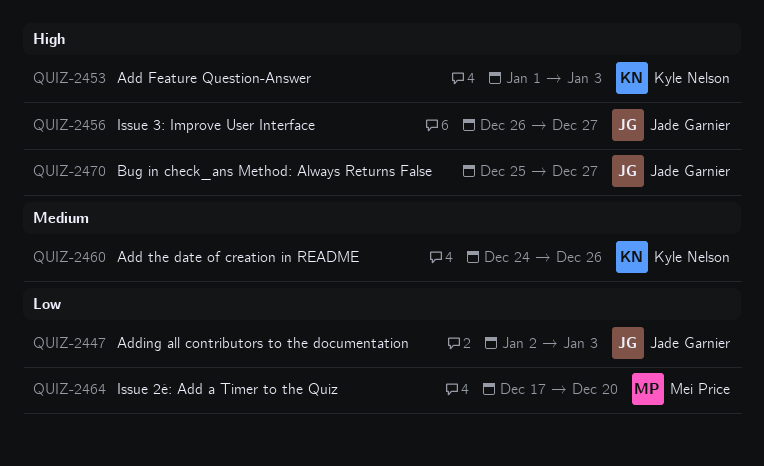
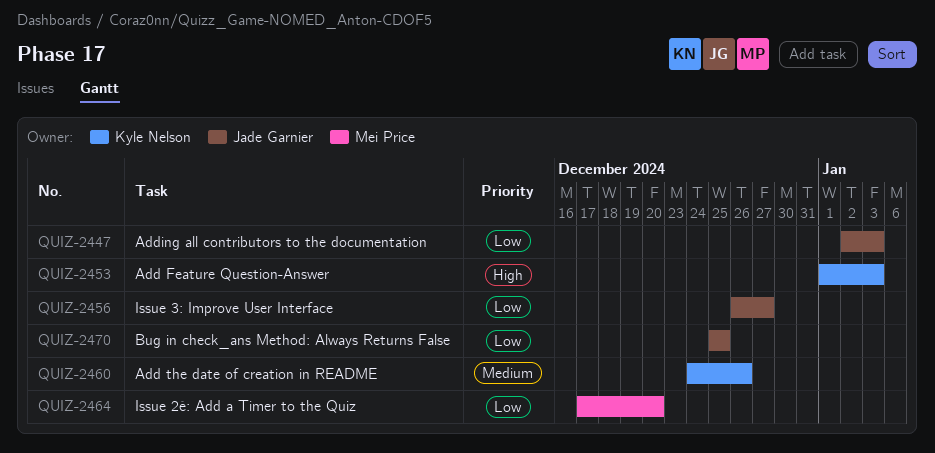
QUIZ-2456, priority: High -> Low
QUIZ-2470, priority: High -> Low
QUIZ-2470, due: Dec 27 -> Dec 25

